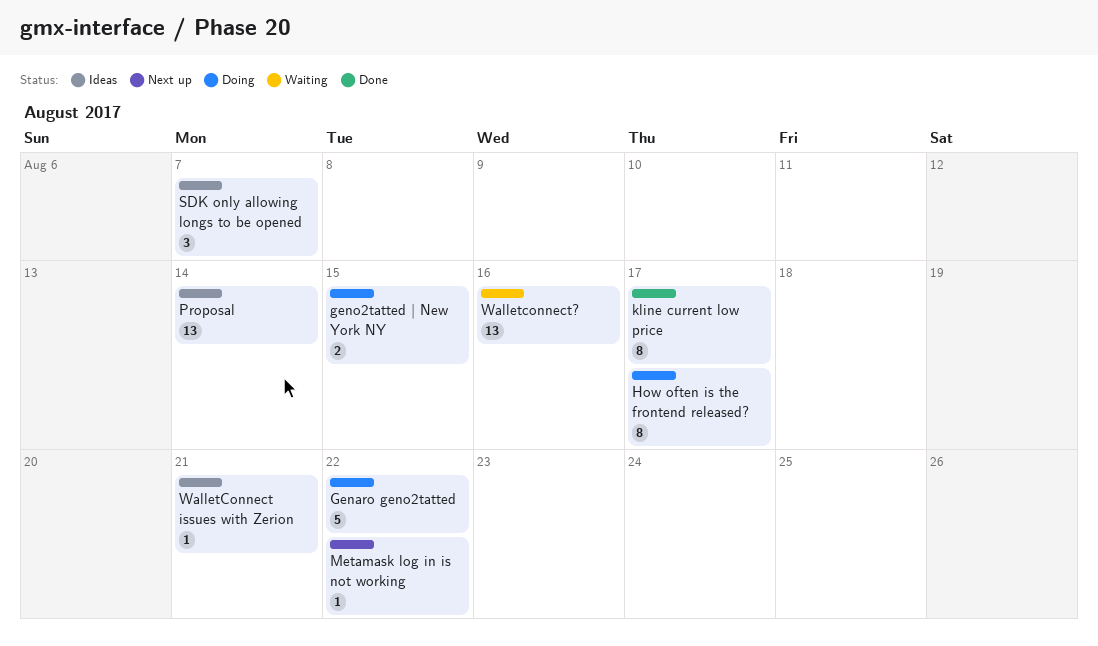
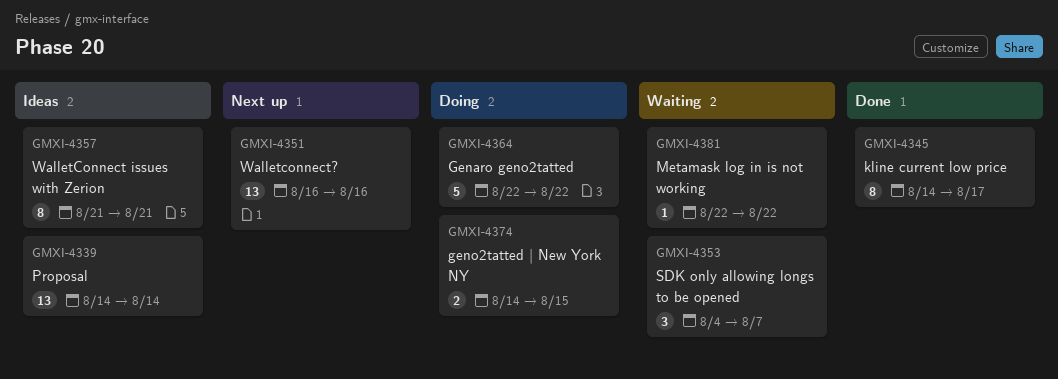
How often is the frontend released?: present -> none
Metamask log in is not working, status: Next up -> Waiting
SDK only allowing longs to be opened, status: Ideas -> Waiting
WalletConnect issues with Zerion, estimate: 1 -> 8
Walletconnect?, status: Waiting -> Next up

